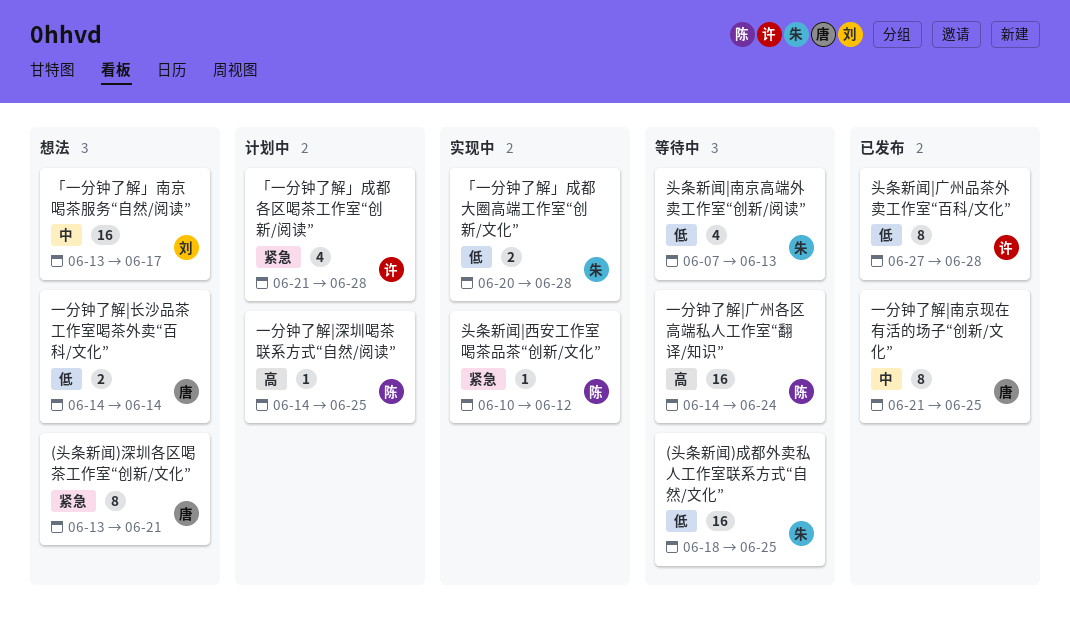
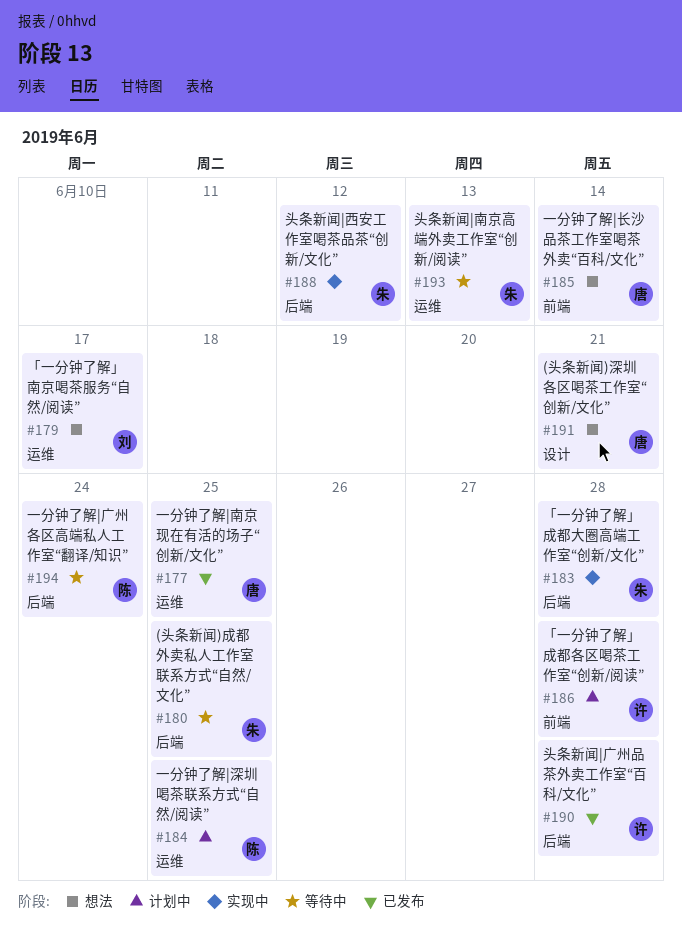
头条新闻|西安工作室喝茶品茶“创新/文化”, owner: 陈 -> 朱

